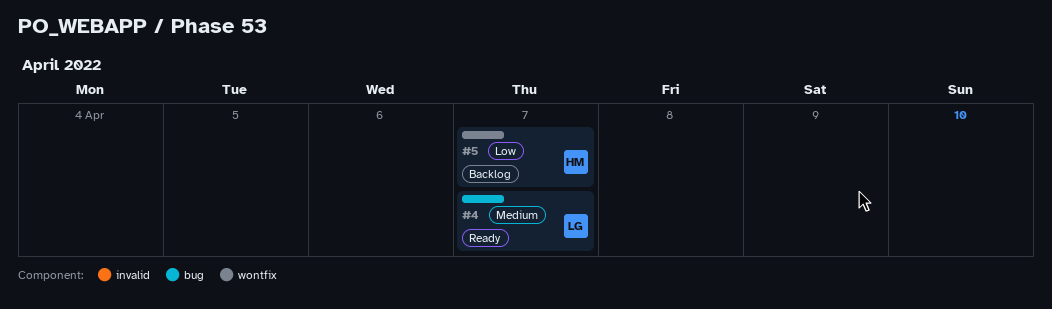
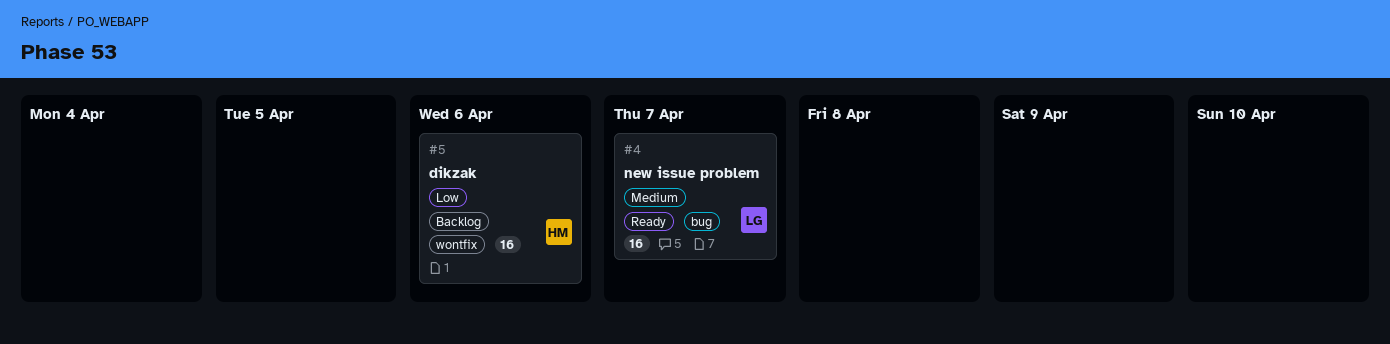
#5, due: Apr 7 -> Apr 6

